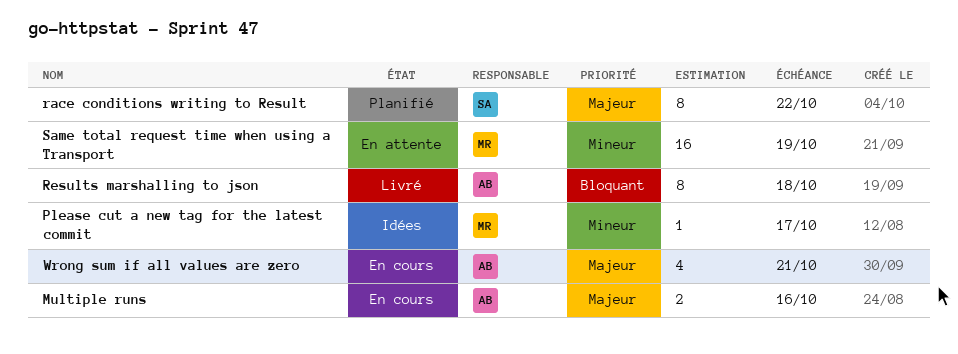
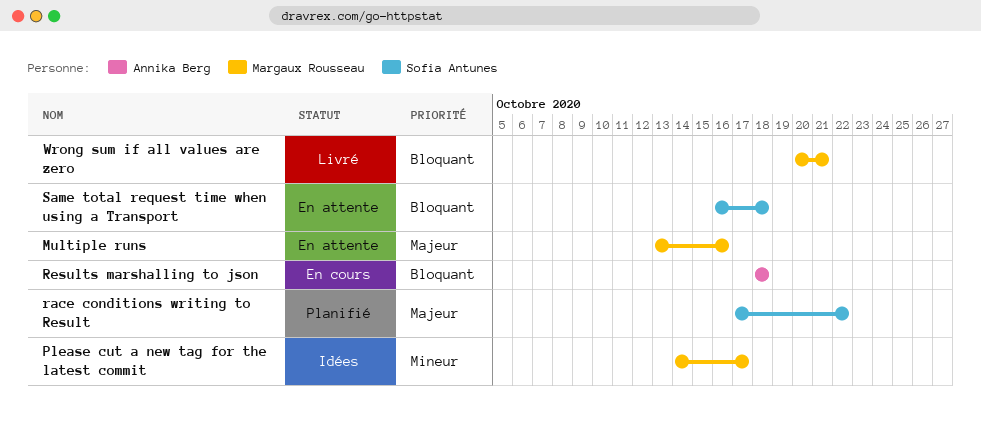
Multiple runs, status: En cours -> En attente
Multiple runs, owner: Annika Berg -> Margaux Rousseau
Results marshalling to json, status: Livré -> En cours
Same total request time when using a Transport, owner: Margaux Rousseau -> Sofia Antunes
Same total request time when using a Transport, priority: Mineur -> Bloquant
Same total request time when using a Transport, due: Oct 19 -> Oct 18
Wrong sum if all values are zero, status: En cours -> Livré
Wrong sum if all values are zero, owner: Annika Berg -> Margaux Rousseau
Wrong sum if all values are zero, priority: Majeur -> Bloquant

